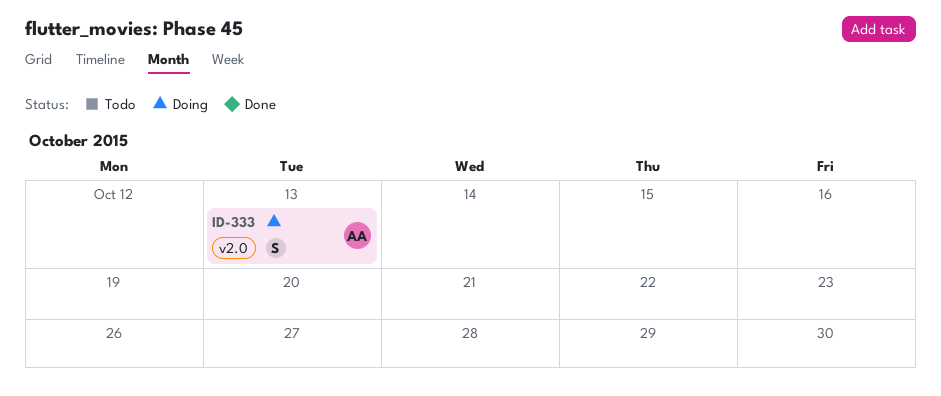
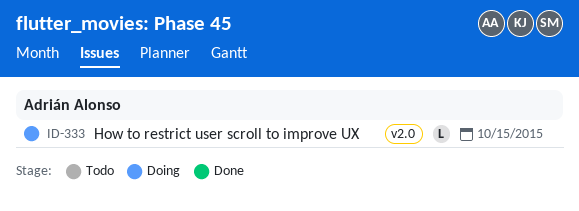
ID-333, estimate: S -> L
ID-333, due: Oct 13 -> Oct 15

